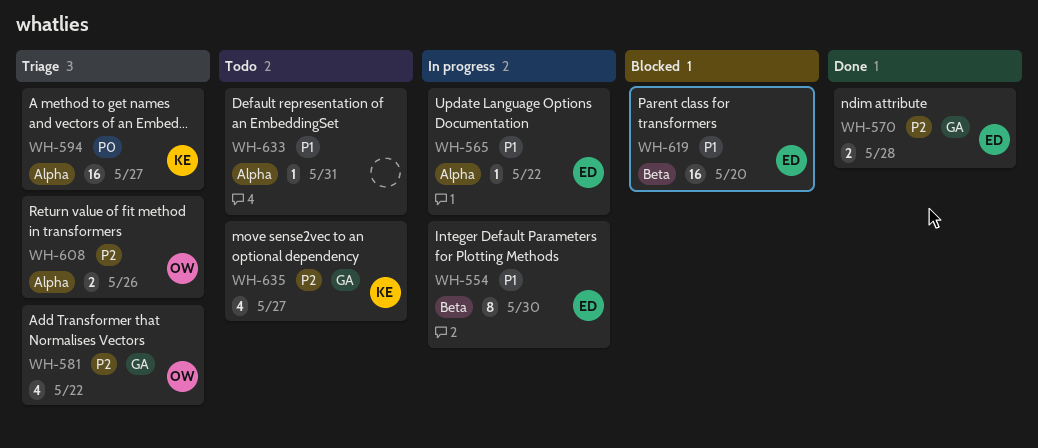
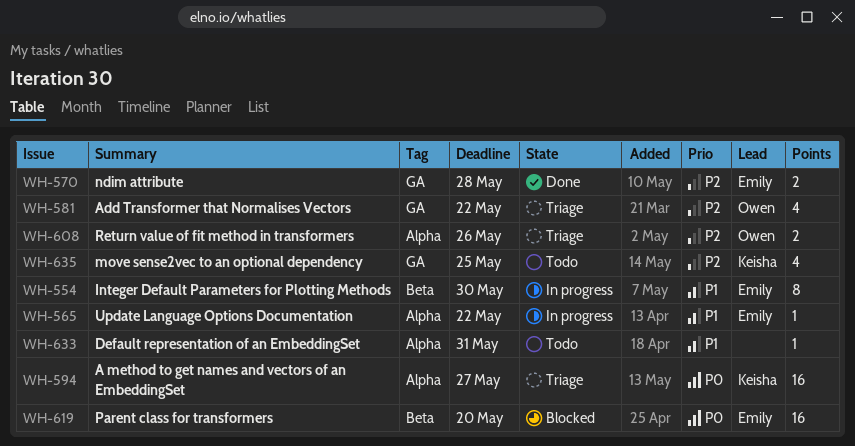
WH-619, priority: P1 -> P0
WH-635, due: May 27 -> May 25

